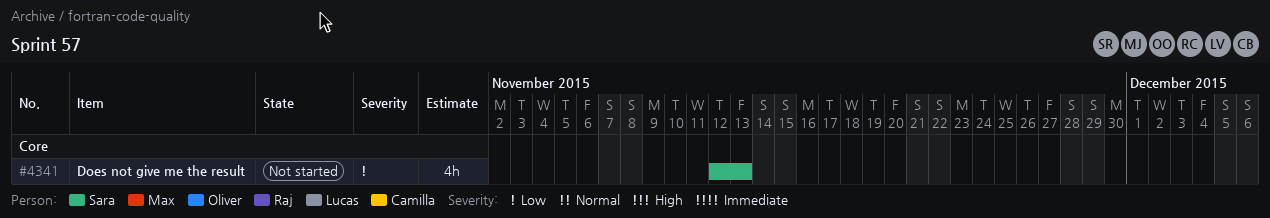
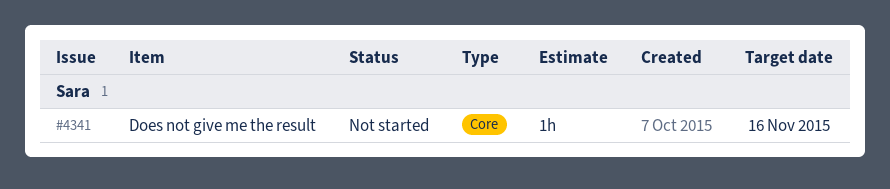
#4341, estimate: 4h -> 1h
#4341, due: Nov 13 -> Nov 16

